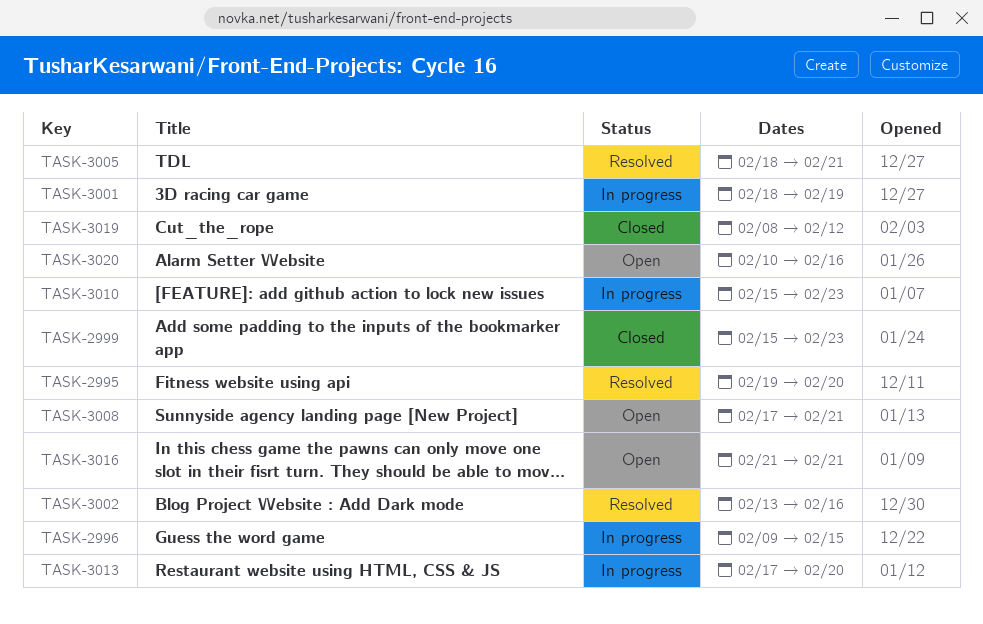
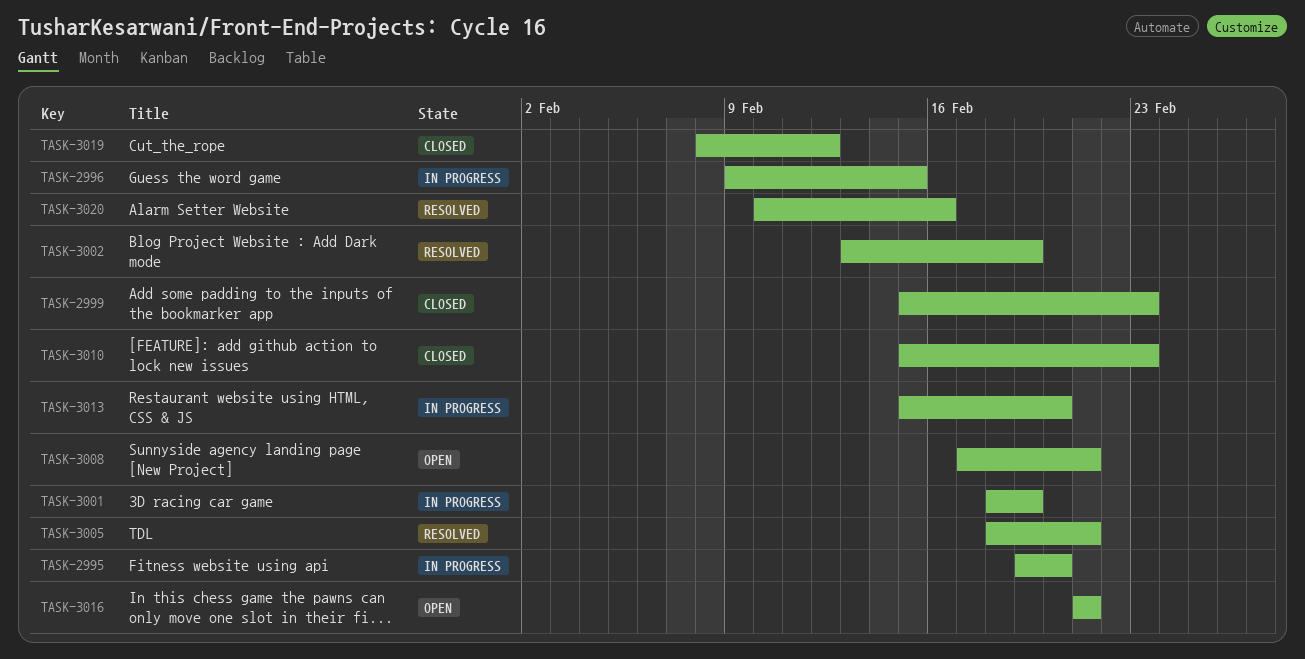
TASK-2995, status: Resolved -> In progress
TASK-3002, due: Feb 16 -> Feb 19
TASK-3010, status: In progress -> Closed
TASK-3013, start: Feb 17 -> Feb 15
TASK-3020, status: Open -> Resolved

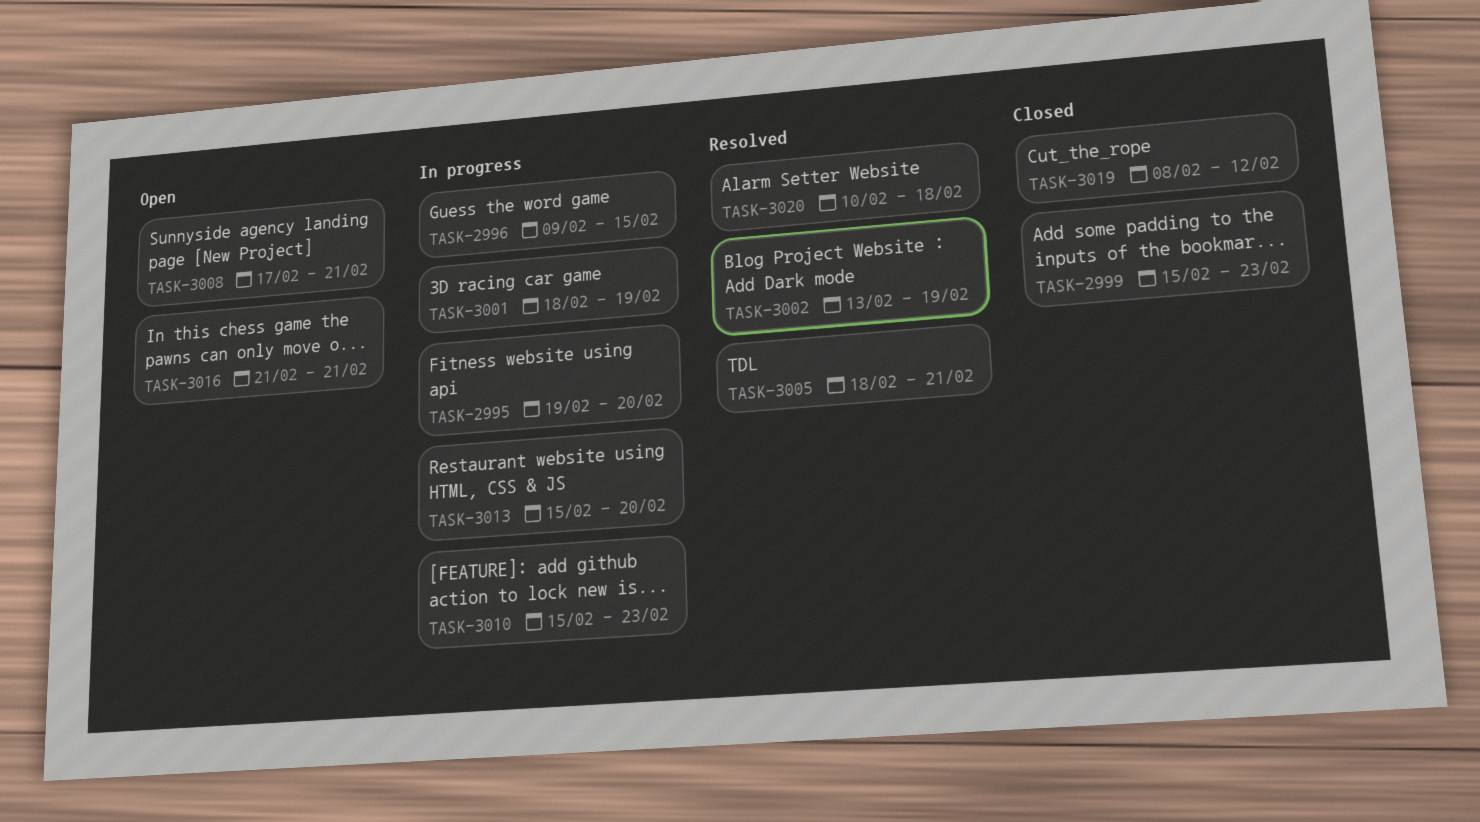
TASK-3010, status: Closed -> In progress
TASK-3020, due: Feb 16 -> Feb 18

